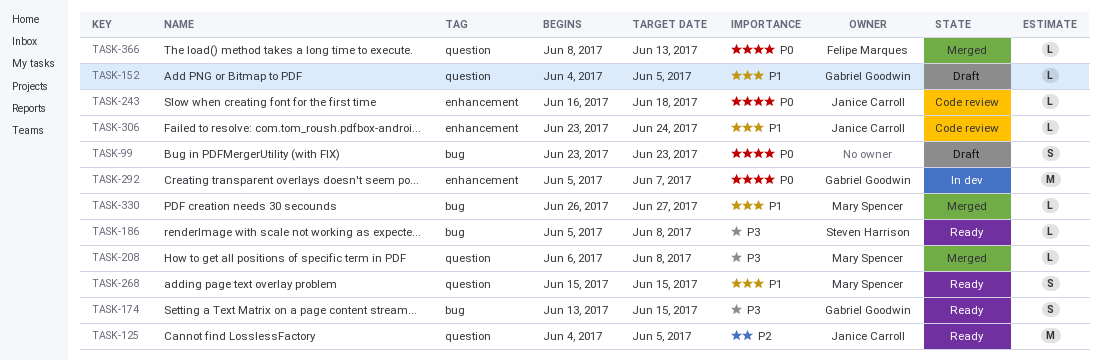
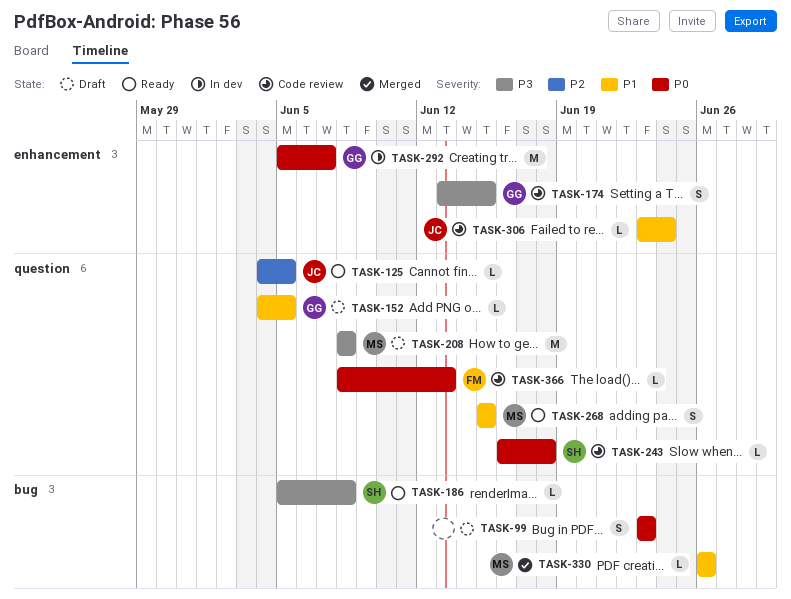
TASK-125, estimate: M -> L
TASK-174, status: Ready -> Code review
TASK-174, label: bug -> enhancement
TASK-208, status: Merged -> Draft
TASK-208, estimate: L -> M
TASK-208, start: Jun 6 -> Jun 8
TASK-243, owner: Janice Carroll -> Steven Harrison
TASK-243, label: enhancement -> question
TASK-330, due: Jun 27 -> Jun 26
TASK-366, status: Merged -> Code review

